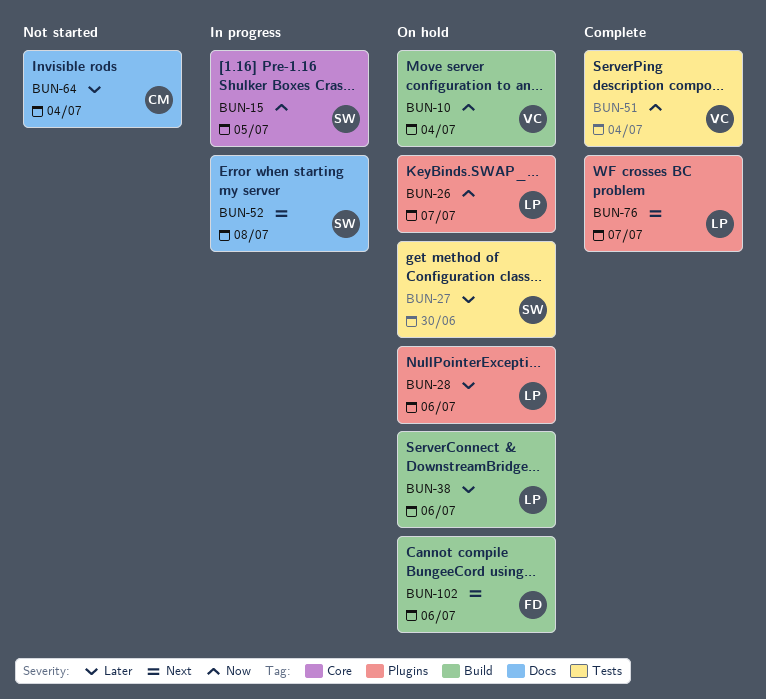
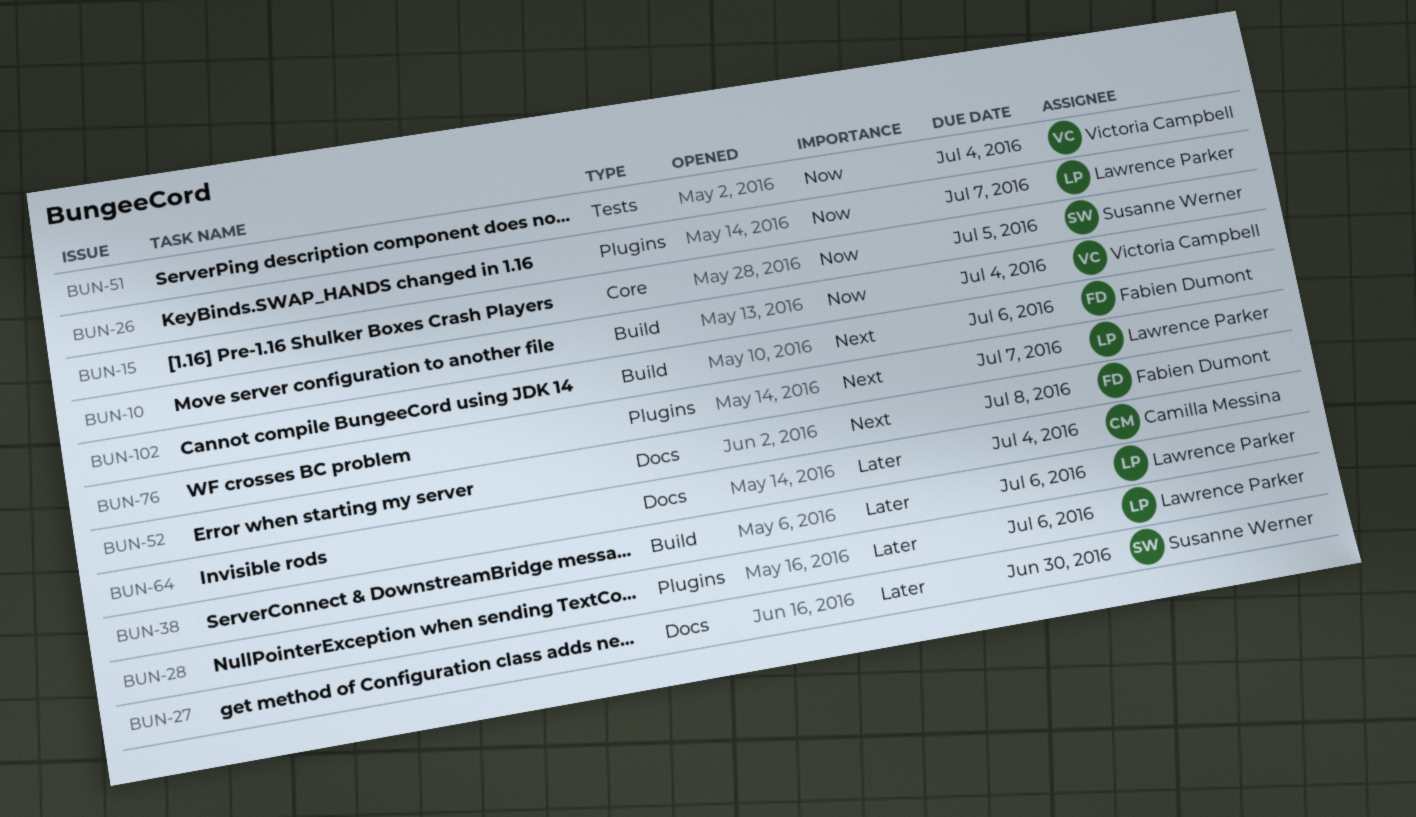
BUN-27, label: Tests -> Docs
BUN-52, owner: Susanne Werner -> Fabien Dumont

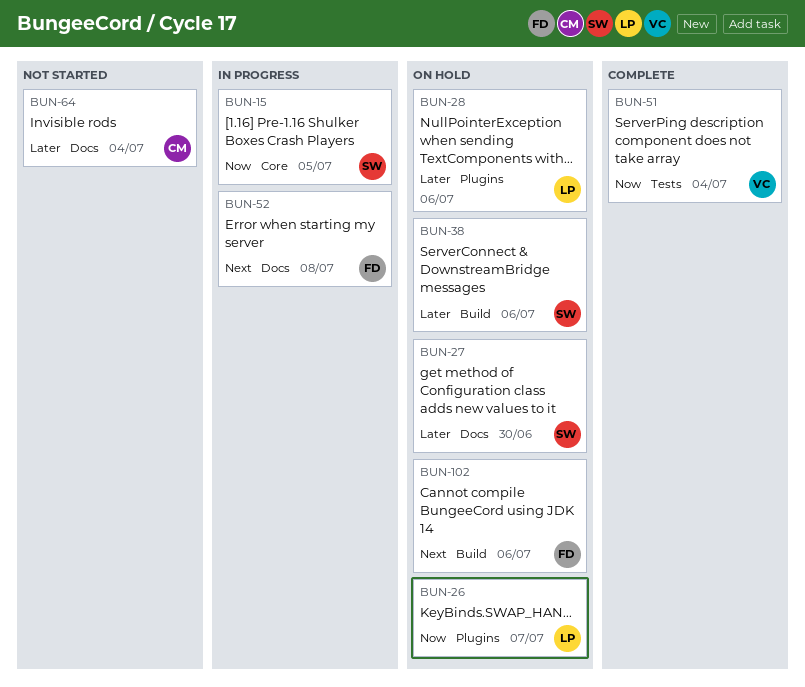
BUN-10: present -> none
BUN-38, owner: Lawrence Parker -> Susanne Werner
BUN-76: present -> none

